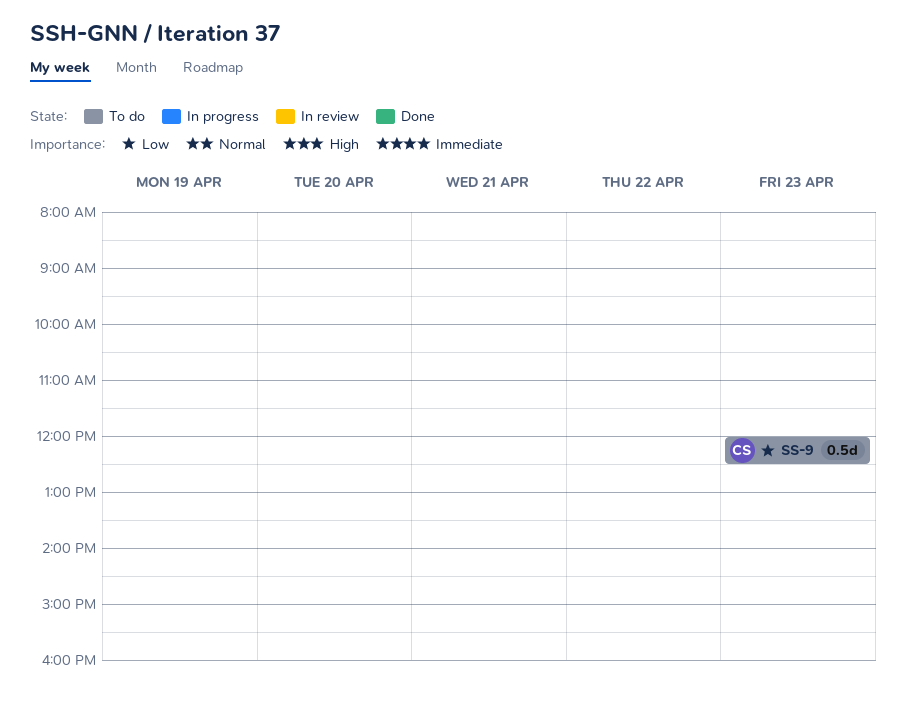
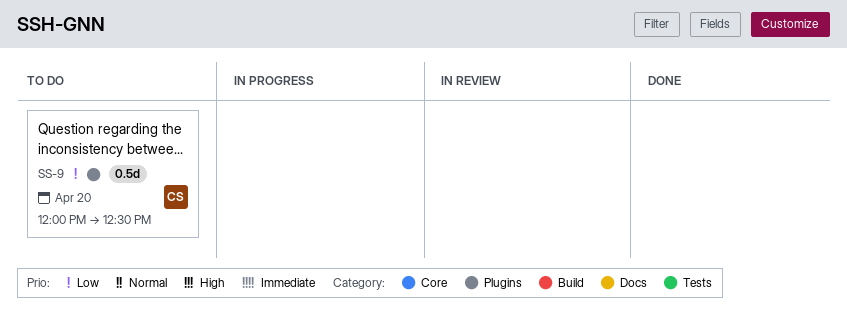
SS-9, day: Apr 23 -> Apr 20

